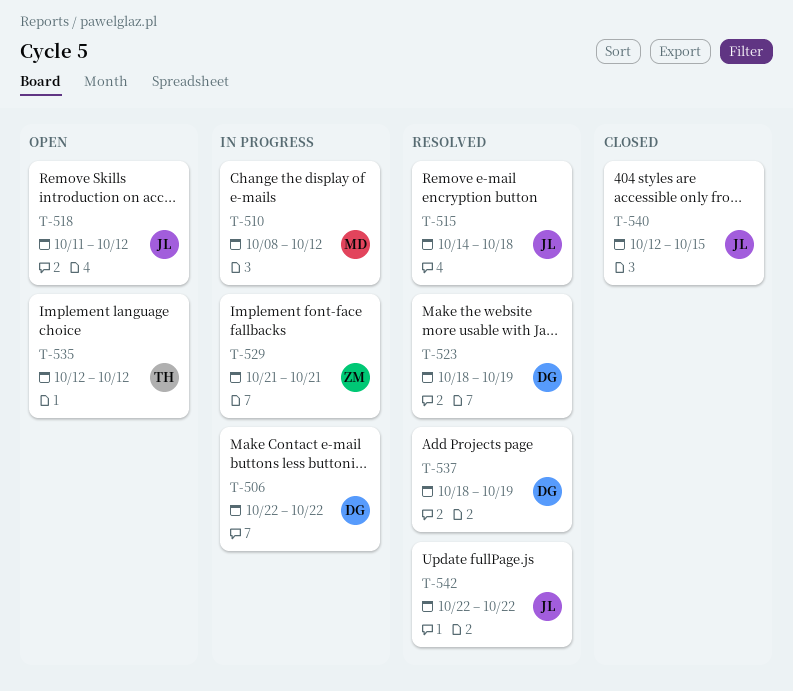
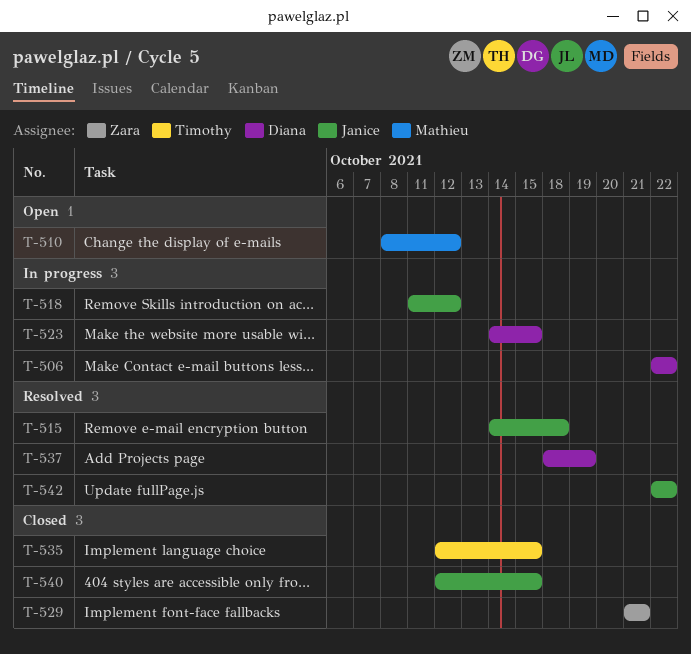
T-510, status: In progress -> Open
T-518, status: Open -> In progress
T-523, status: Resolved -> In progress
T-523, start: Oct 18 -> Oct 14
T-523, due: Oct 19 -> Oct 15
T-529, status: In progress -> Closed
T-535, status: Open -> Closed
T-535, due: Oct 12 -> Oct 15

